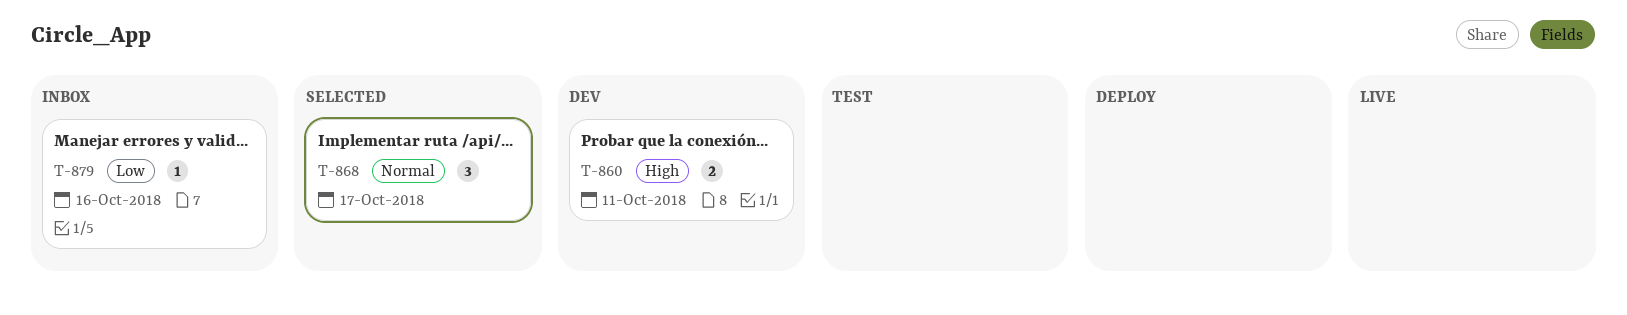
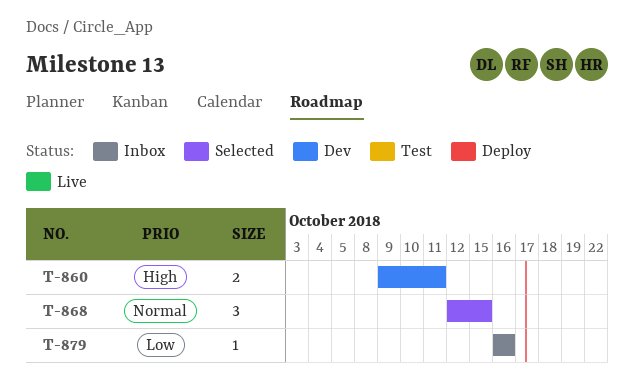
T-868, due: Oct 17 -> Oct 15

